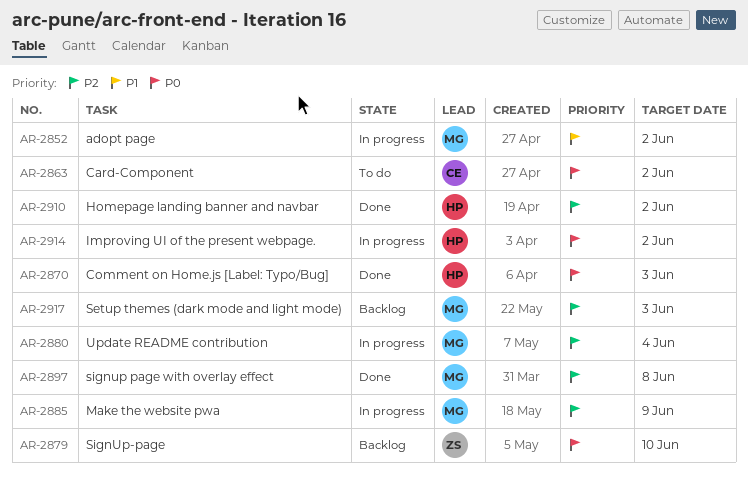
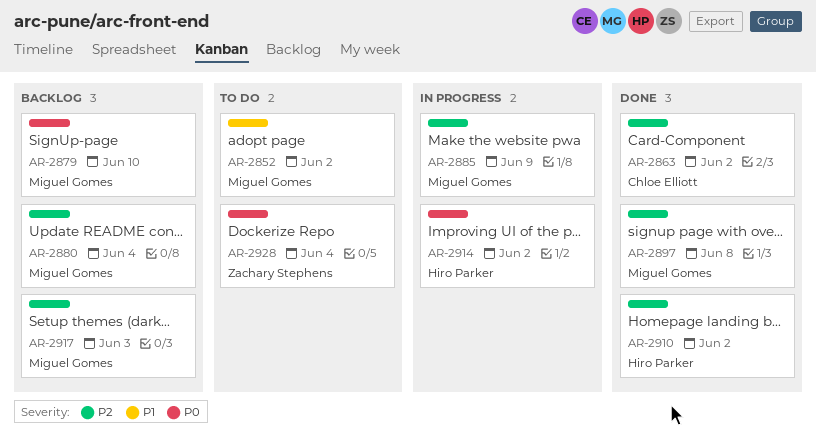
AR-2852, status: In progress -> To do
AR-2863, status: To do -> Done
AR-2863, priority: P0 -> P2
AR-2870: present -> none
AR-2879, owner: Zachary Stephens -> Miguel Gomes
AR-2880, status: In progress -> Backlog
AR-2928: none -> present

